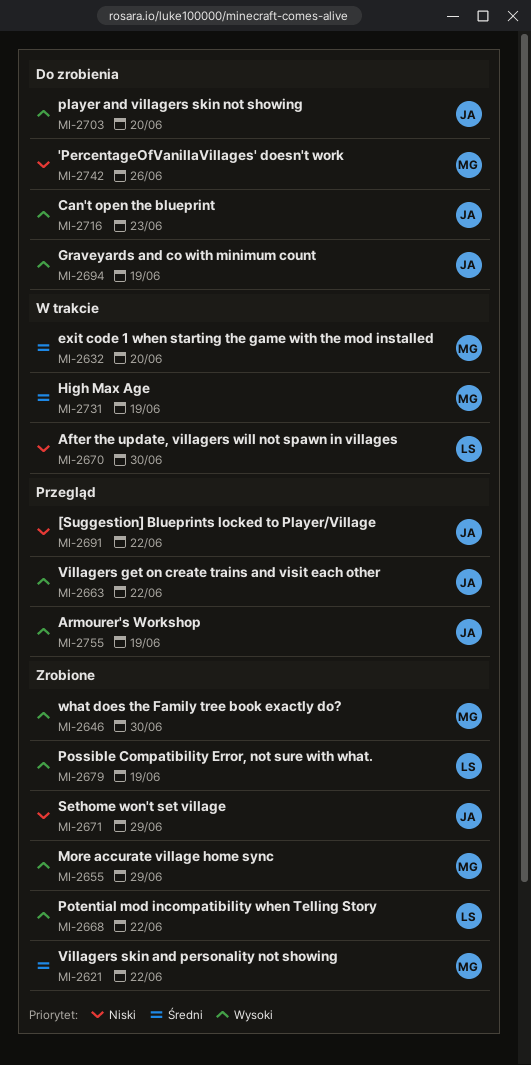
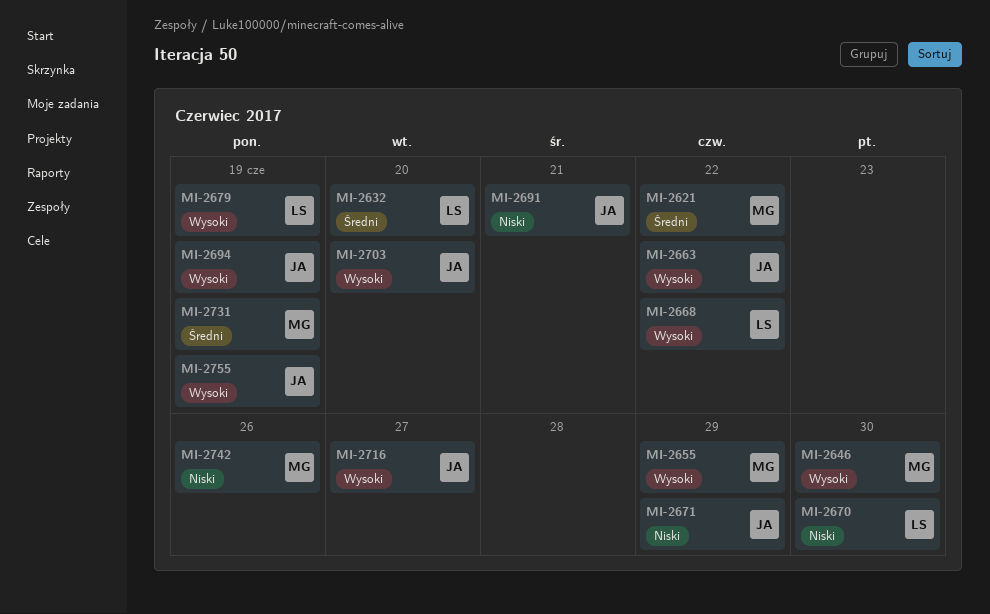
MI-2632, owner: MG -> LS
MI-2691, due: Jun 22 -> Jun 21
MI-2716, due: Jun 23 -> Jun 27

